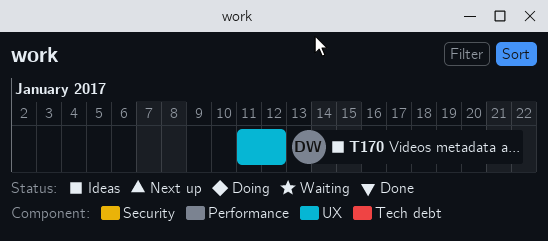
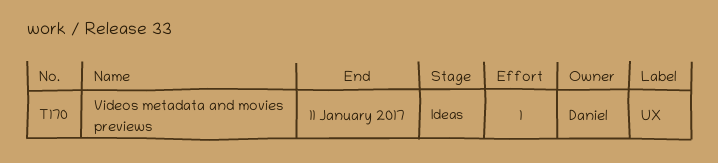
T170, due: Jan 12 -> Jan 11

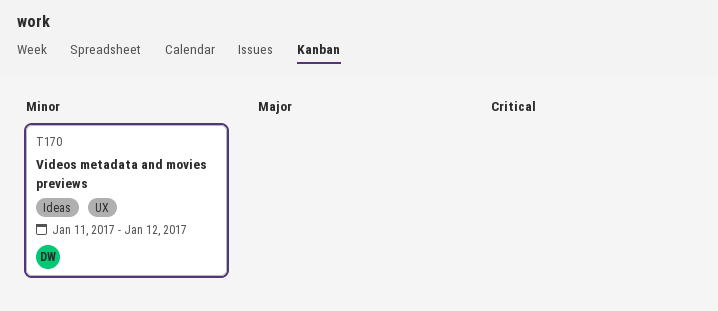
T170, due: Jan 11 -> Jan 12

